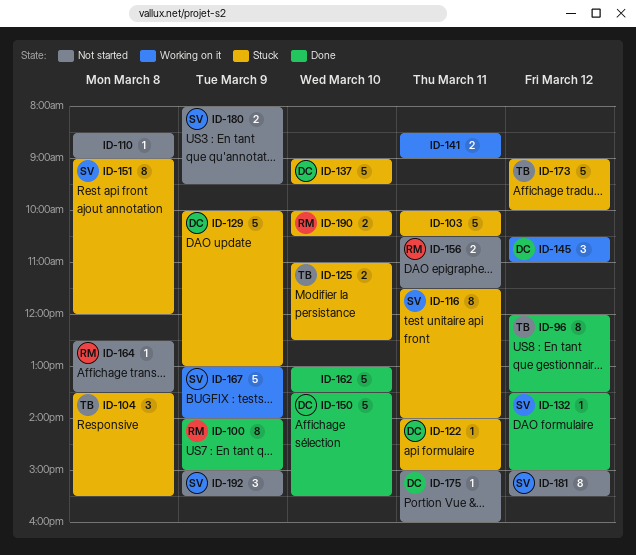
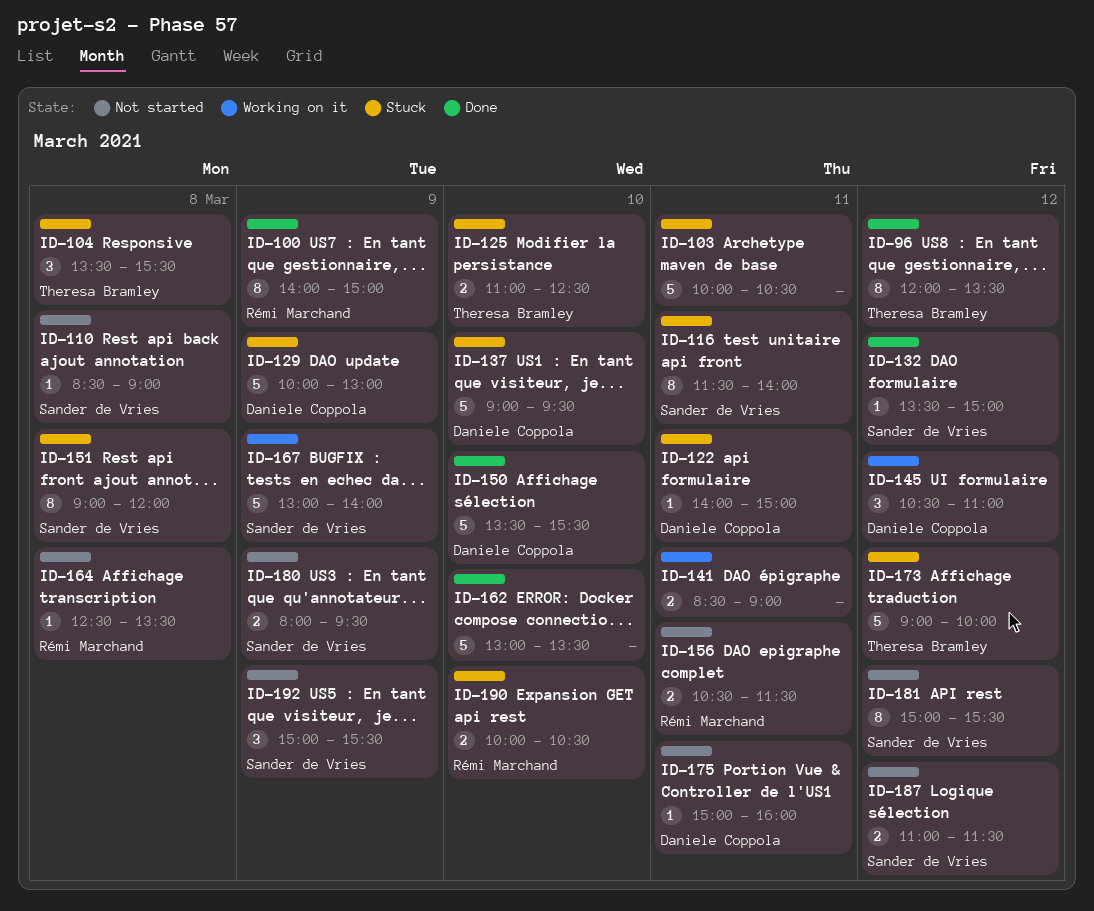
ID-110, owner: none -> Sander de Vries
ID-187: none -> present

